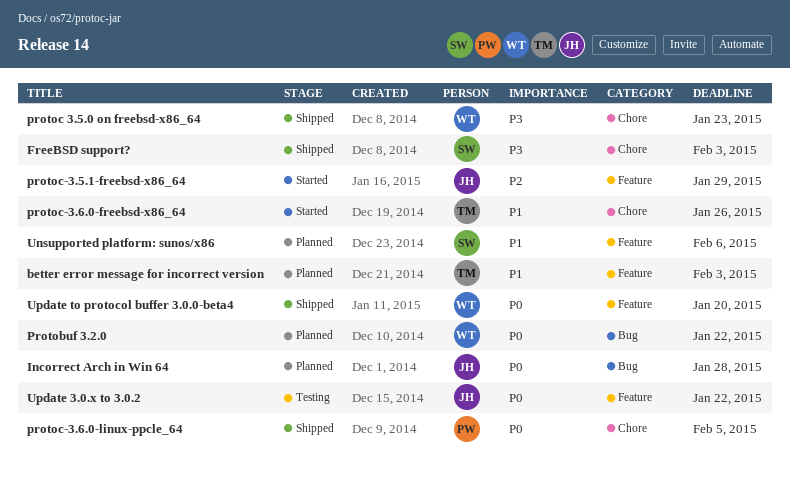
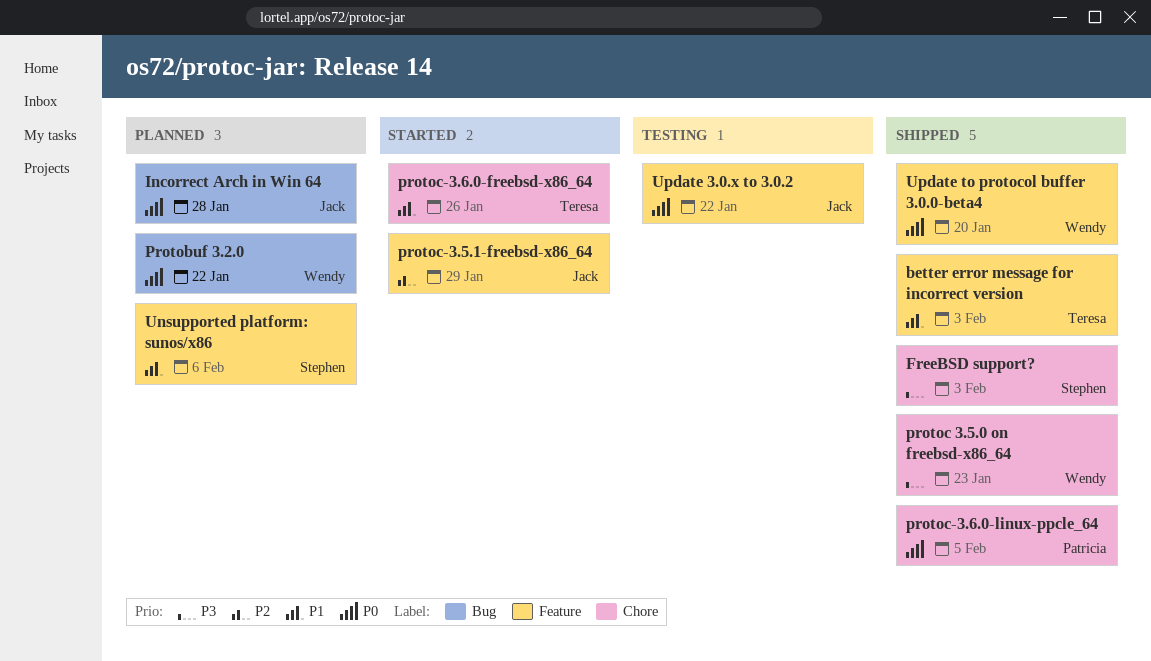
better error message for incorrect version, status: Planned -> Shipped

